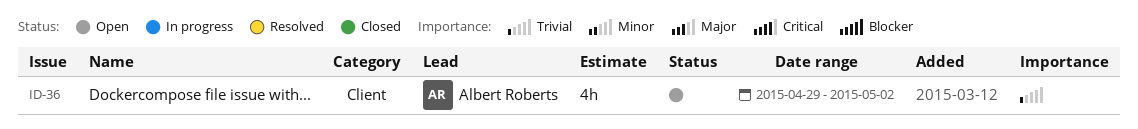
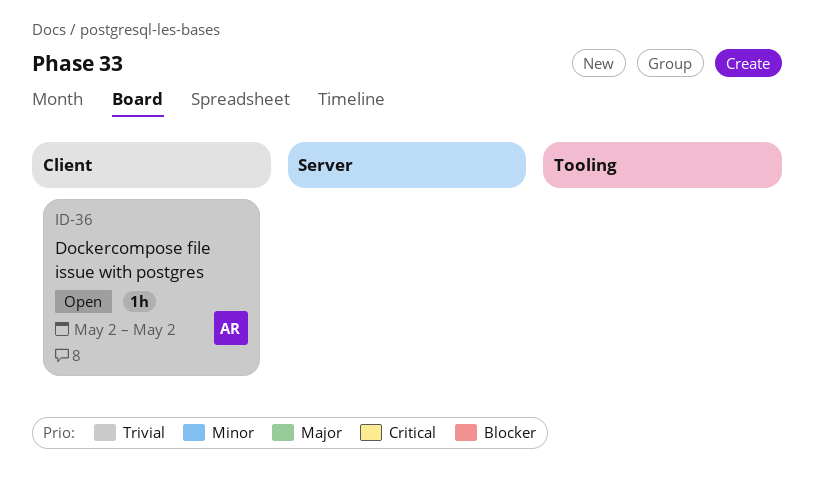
ID-36, estimate: 4h -> 1h
ID-36, start: Apr 29 -> May 2

